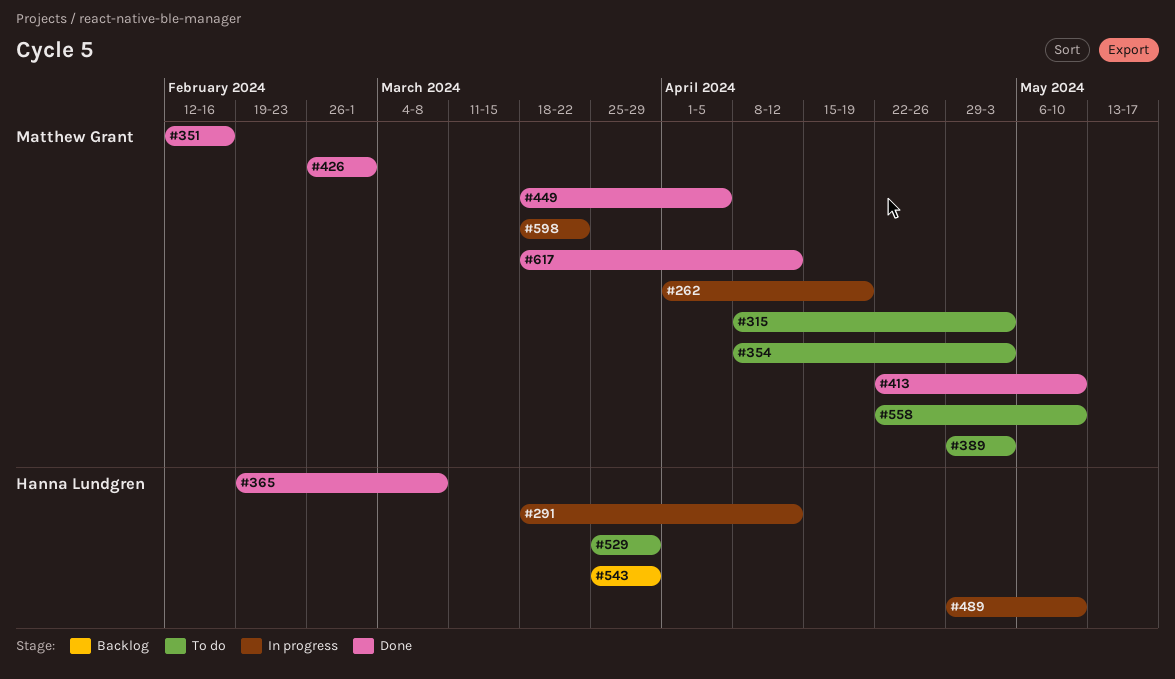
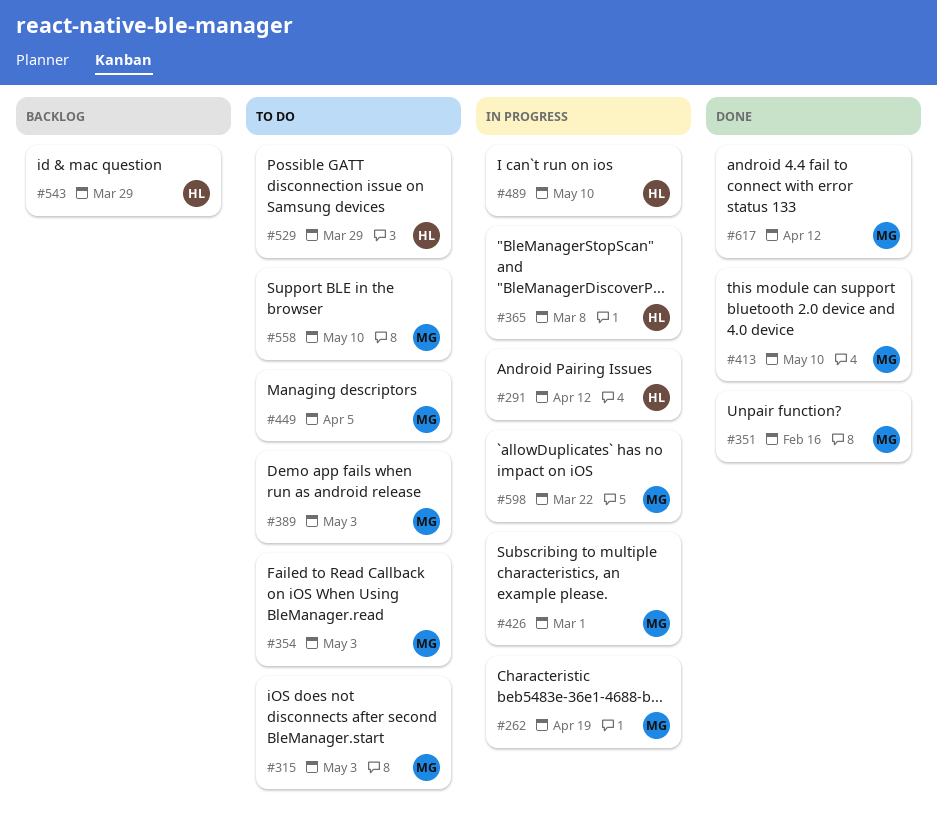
#365, status: Done -> In progress
#426, status: Done -> In progress
#449, status: Done -> To do

